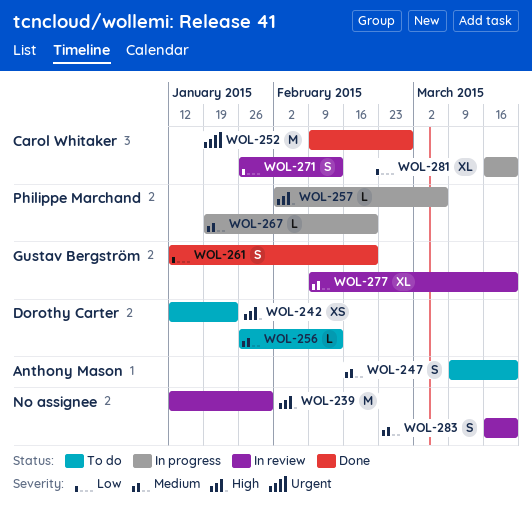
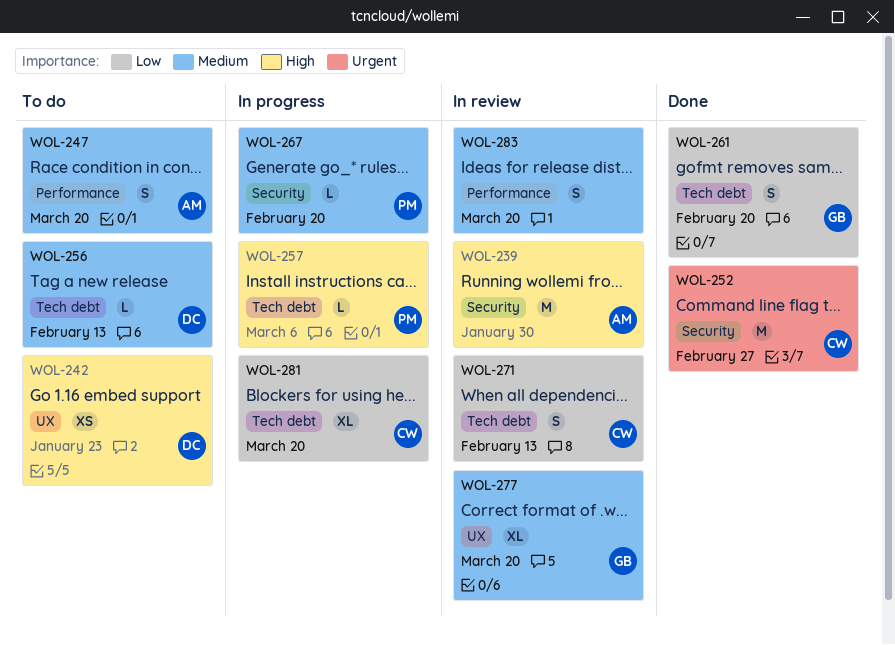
WOL-239, owner: none -> Anthony Mason

